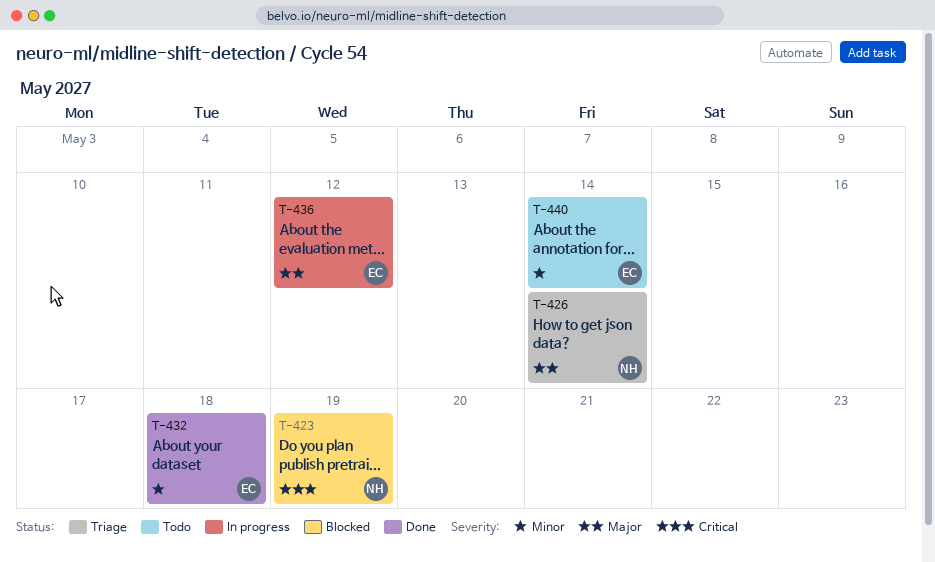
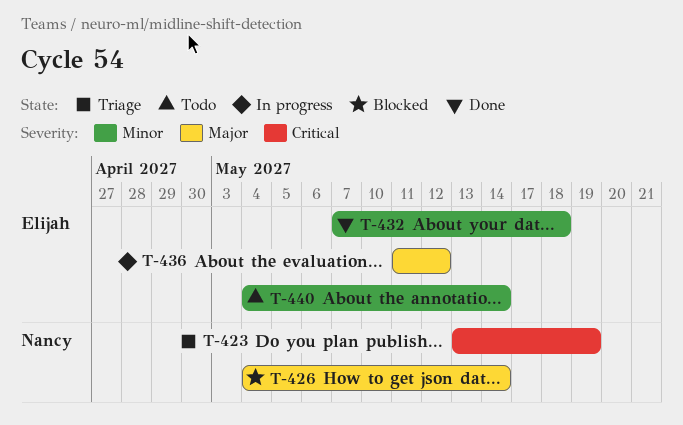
T-423, status: Blocked -> Triage
T-426, status: Triage -> Blocked

